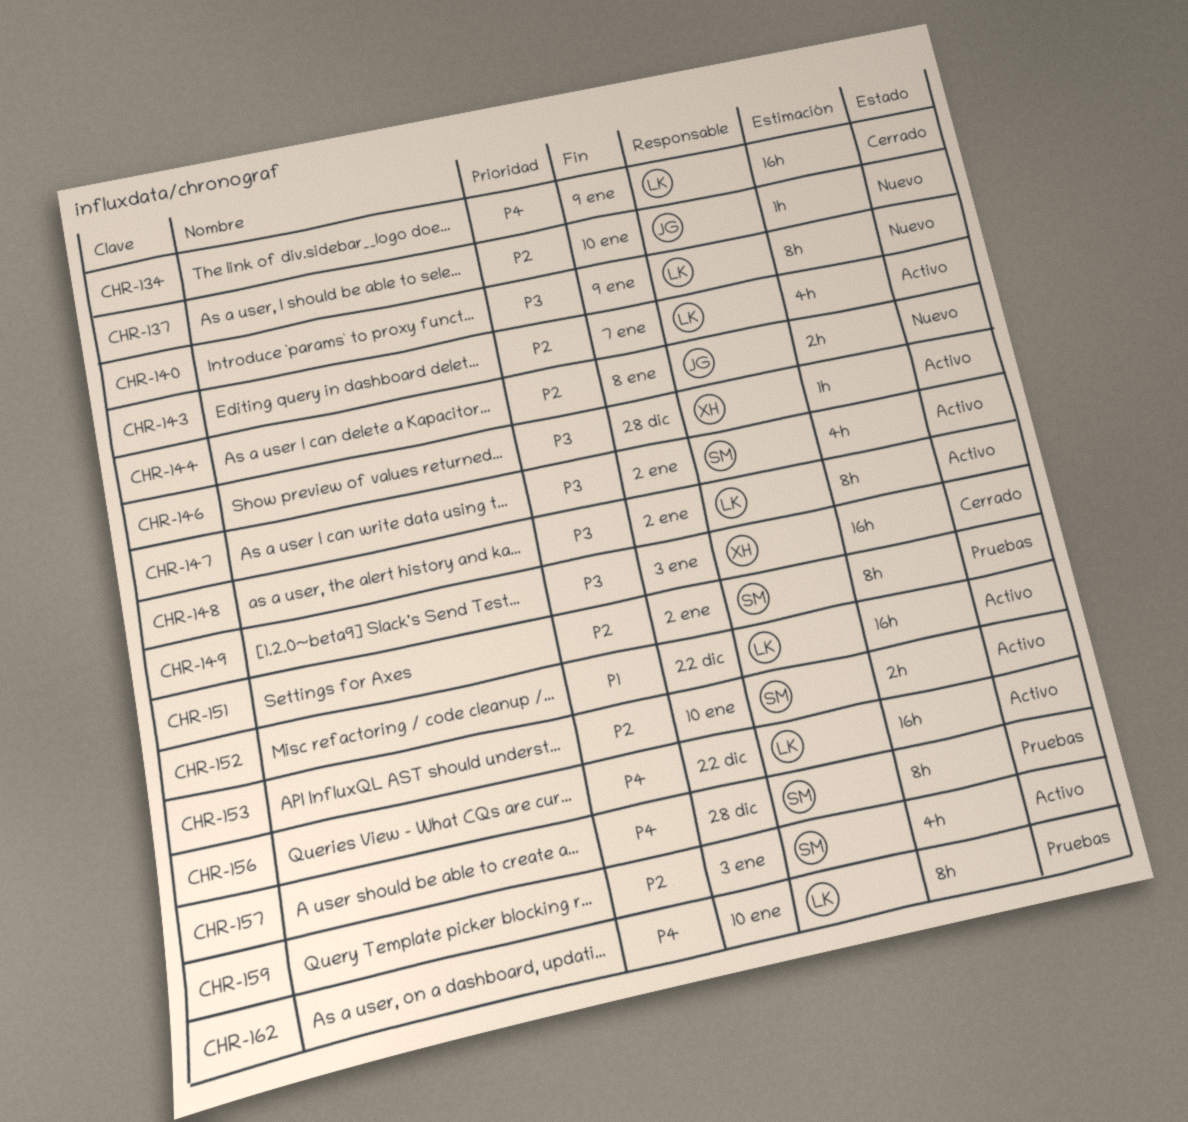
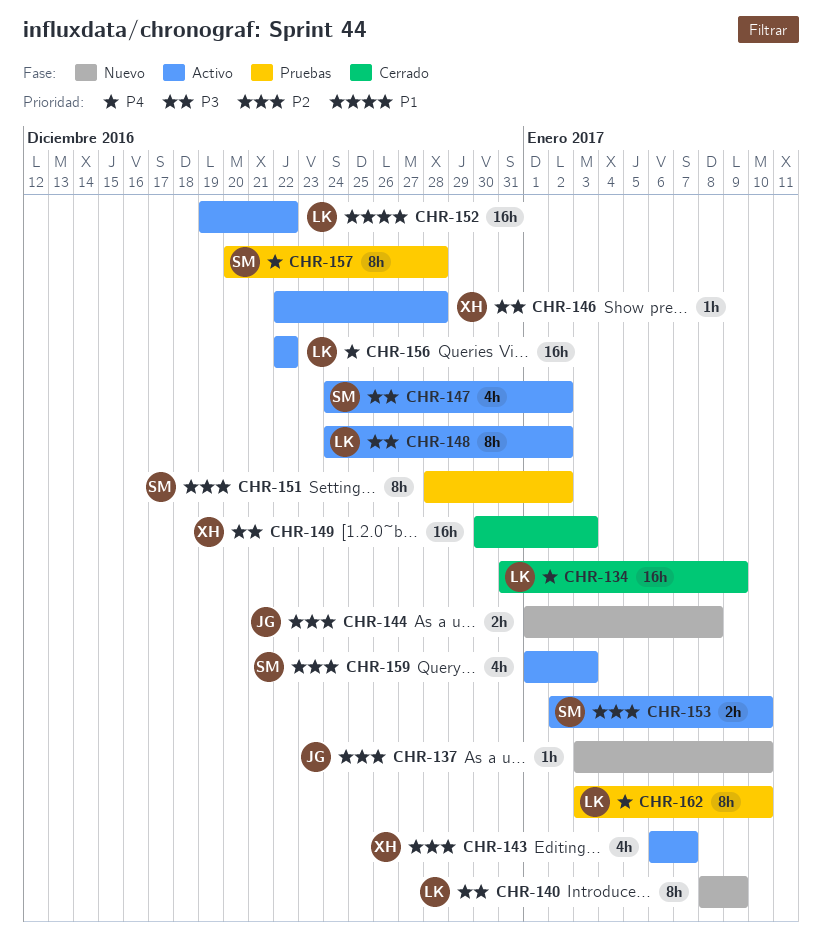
CHR-143, owner: LK -> XH

